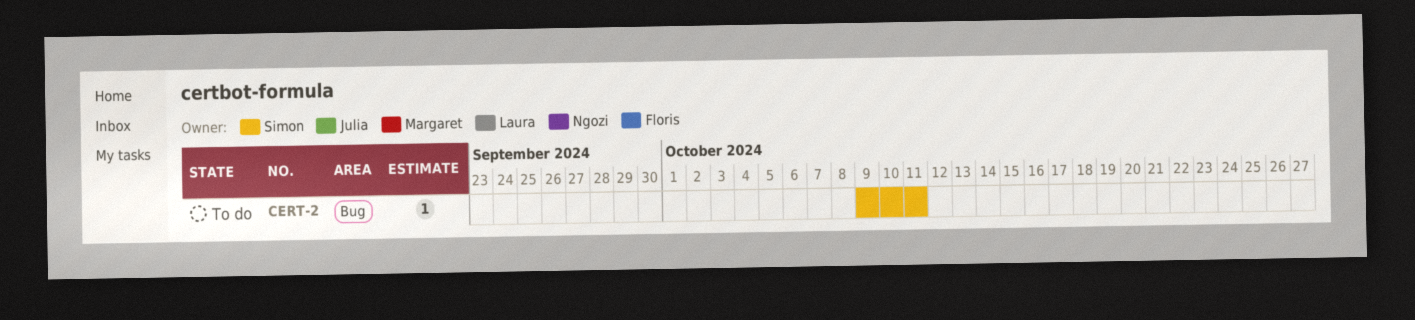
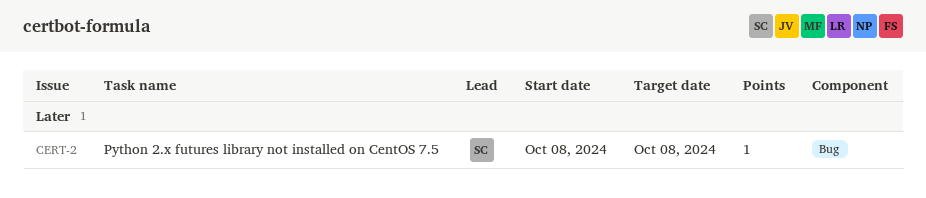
CERT-2, start: Oct 9 -> Oct 8
CERT-2, due: Oct 11 -> Oct 8

